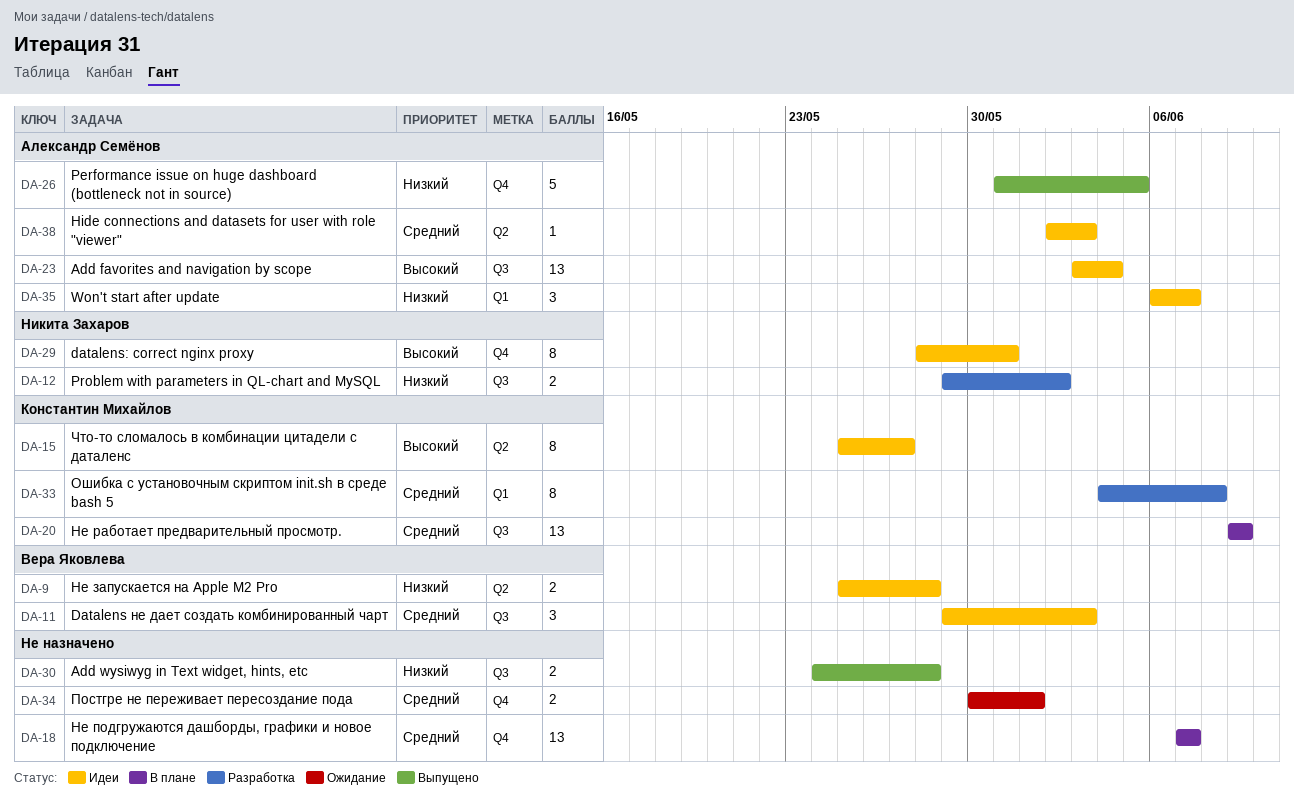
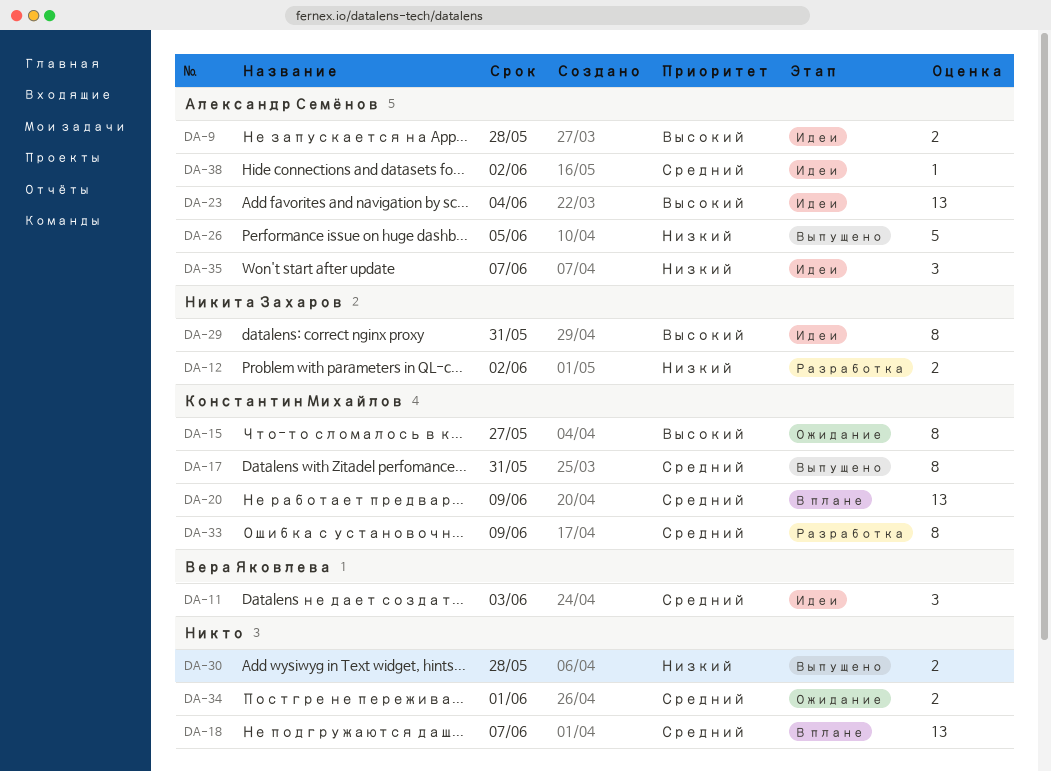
DA-9, owner: Вера Яковлева -> Александр Семёнов
DA-9, priority: Низкий -> Высокий
DA-15, status: Идеи -> Ожидание
DA-17: none -> present
DA-33, due: Jun 8 -> Jun 9
DA-38, due: Jun 3 -> Jun 2

